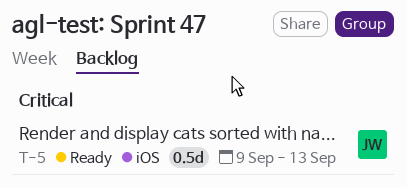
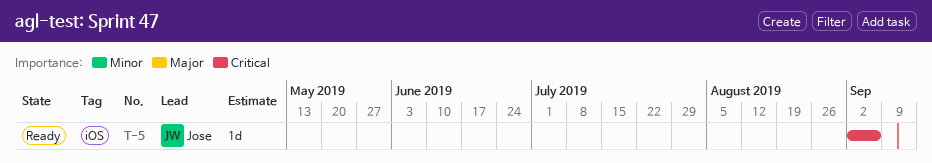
T-5, estimate: 0.5d -> 1d
T-5, start: Sep 9 -> Sep 2
T-5, due: Sep 13 -> Sep 6

